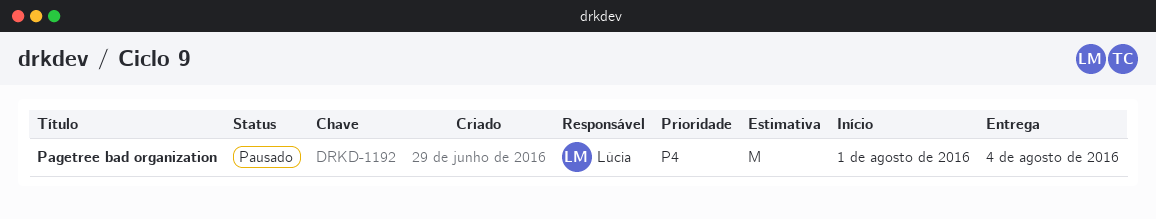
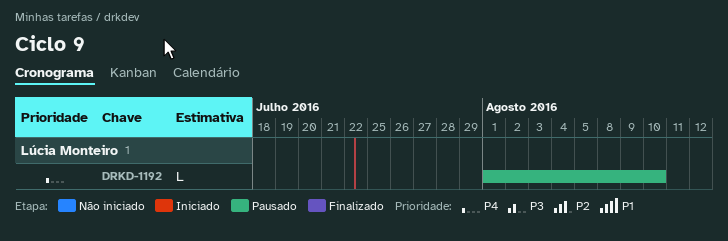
DRKD-1192, estimate: M -> L
DRKD-1192, due: Aug 4 -> Aug 10

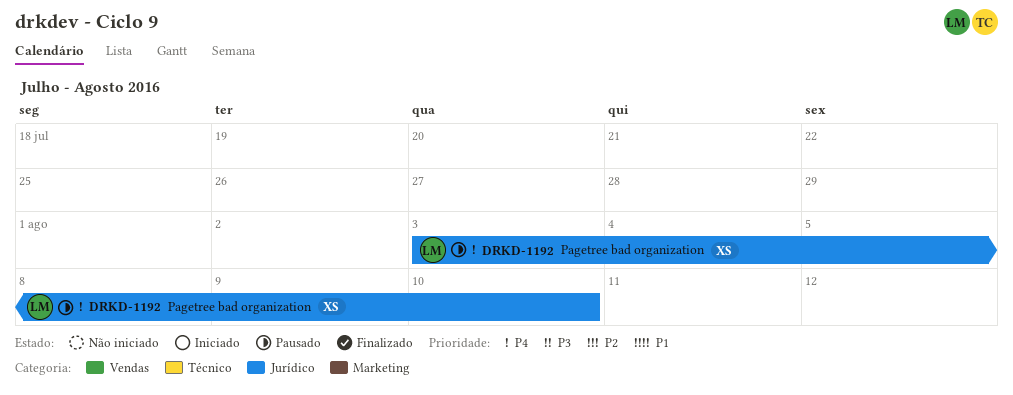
DRKD-1192, estimate: L -> XS
DRKD-1192, start: Aug 1 -> Aug 3

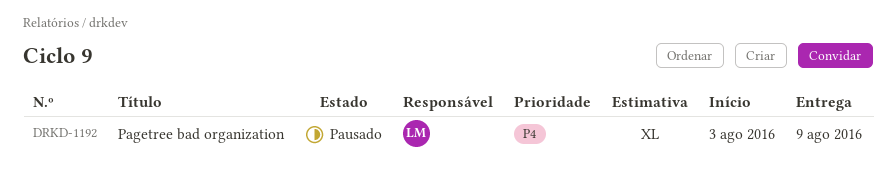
DRKD-1192, estimate: XS -> XL
DRKD-1192, due: Aug 10 -> Aug 9

